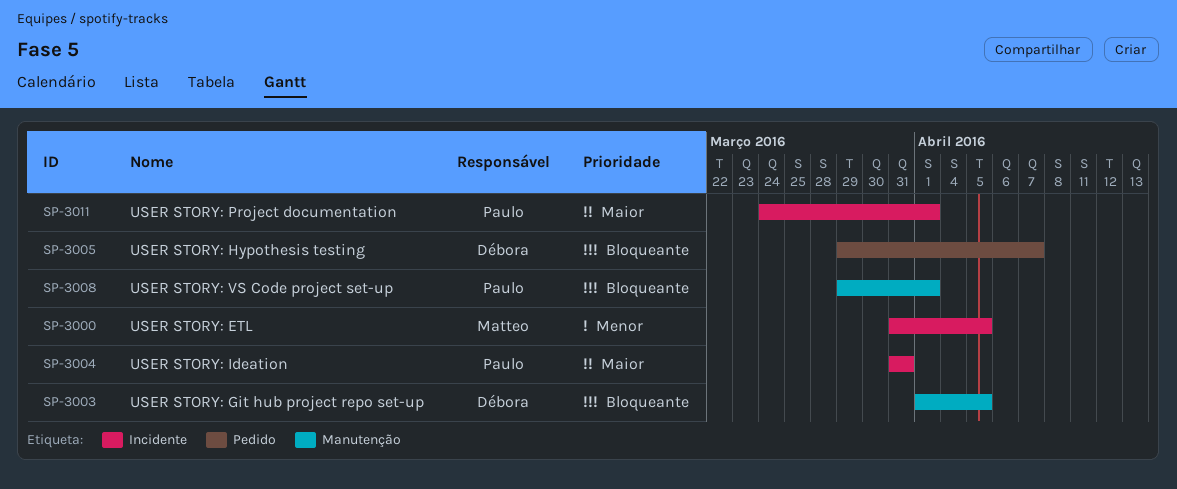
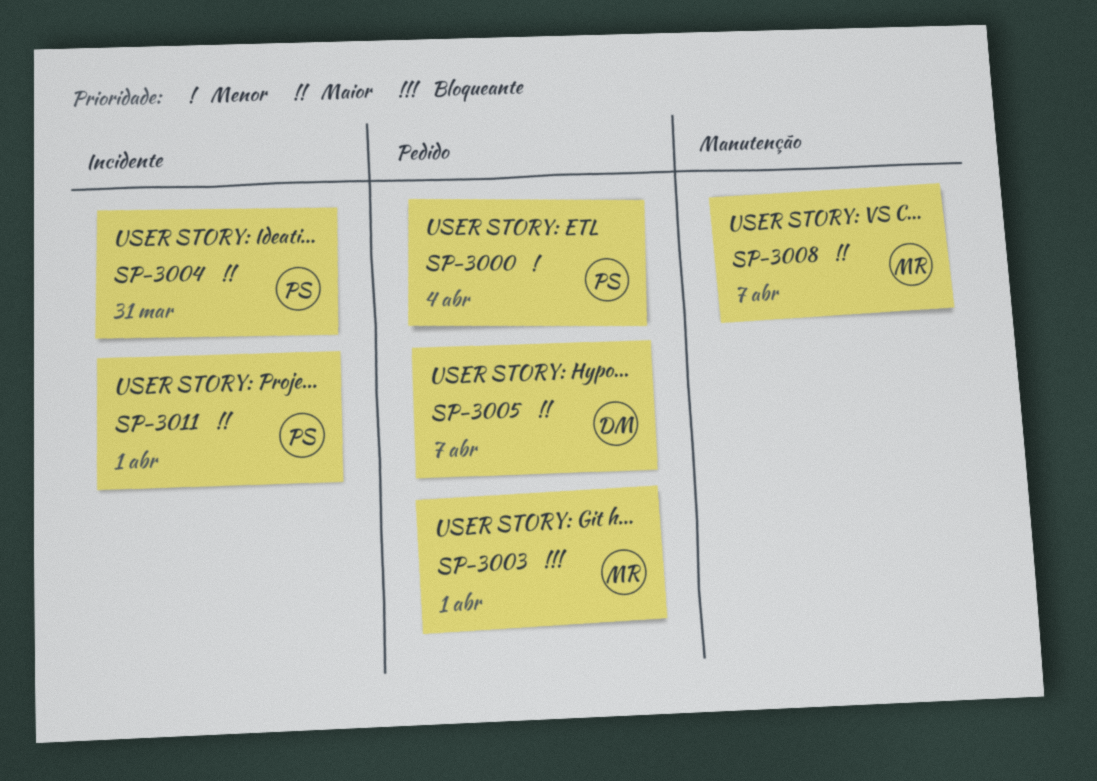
SP-3000, owner: Matteo -> Paulo
SP-3000, label: Incidente -> Pedido
SP-3000, due: Apr 5 -> Apr 4
SP-3003, owner: Débora -> Matteo
SP-3003, label: Manutenção -> Pedido
SP-3003, due: Apr 5 -> Apr 1
SP-3005, priority: Bloqueante -> Maior
SP-3008, owner: Paulo -> Matteo
SP-3008, priority: Bloqueante -> Maior
SP-3008, due: Apr 1 -> Apr 7

